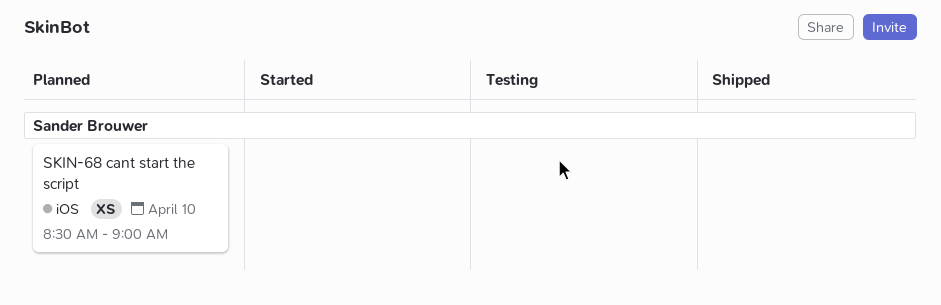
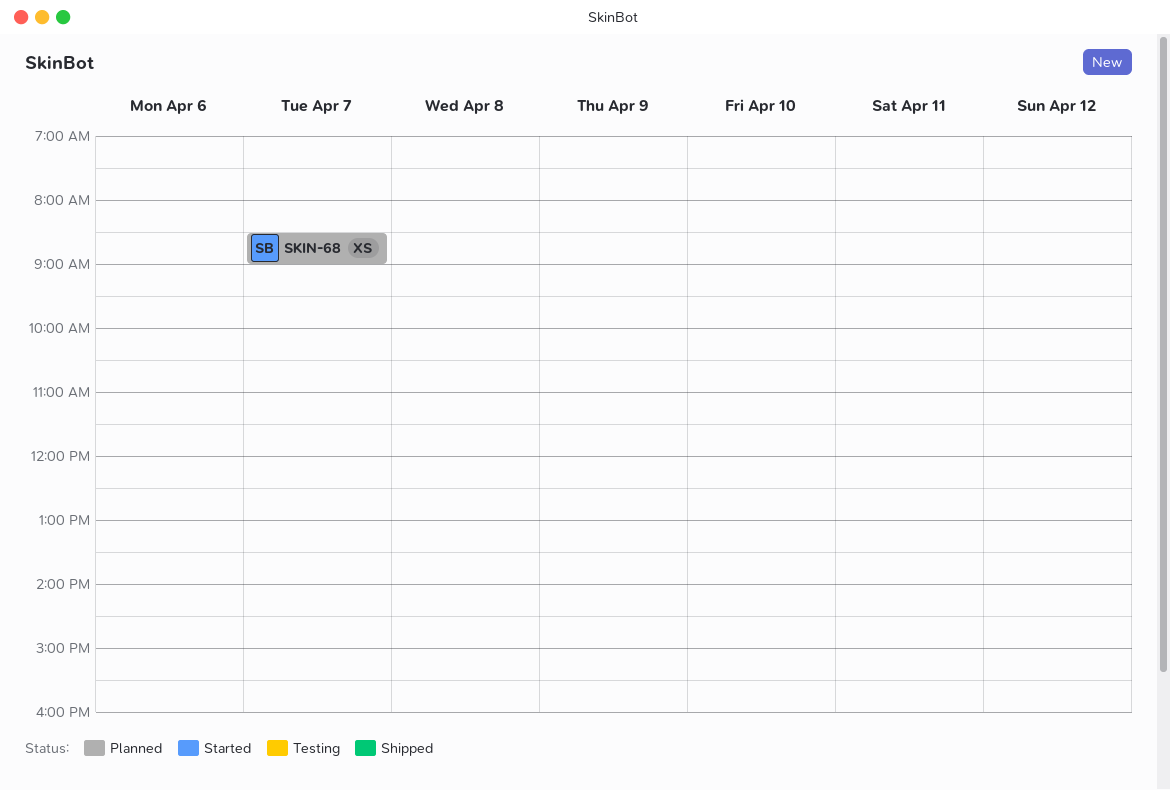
SKIN-68, day: Apr 10 -> Apr 7

